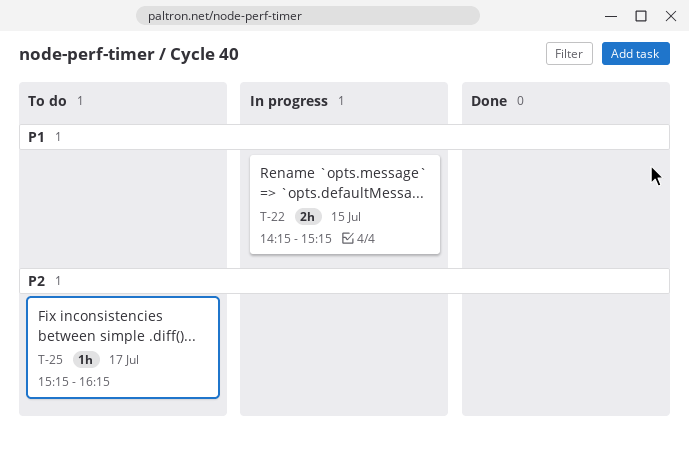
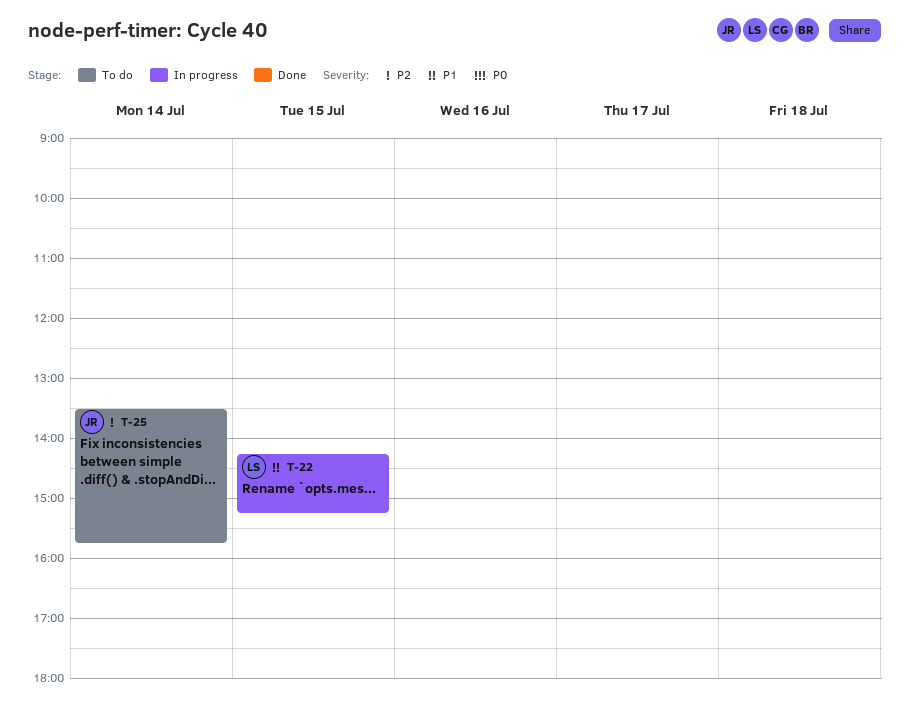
T-25, day: Jul 17 -> Jul 14
T-25, begins: 15:15 -> 13:30
T-25, ends: 16:15 -> 15:45

